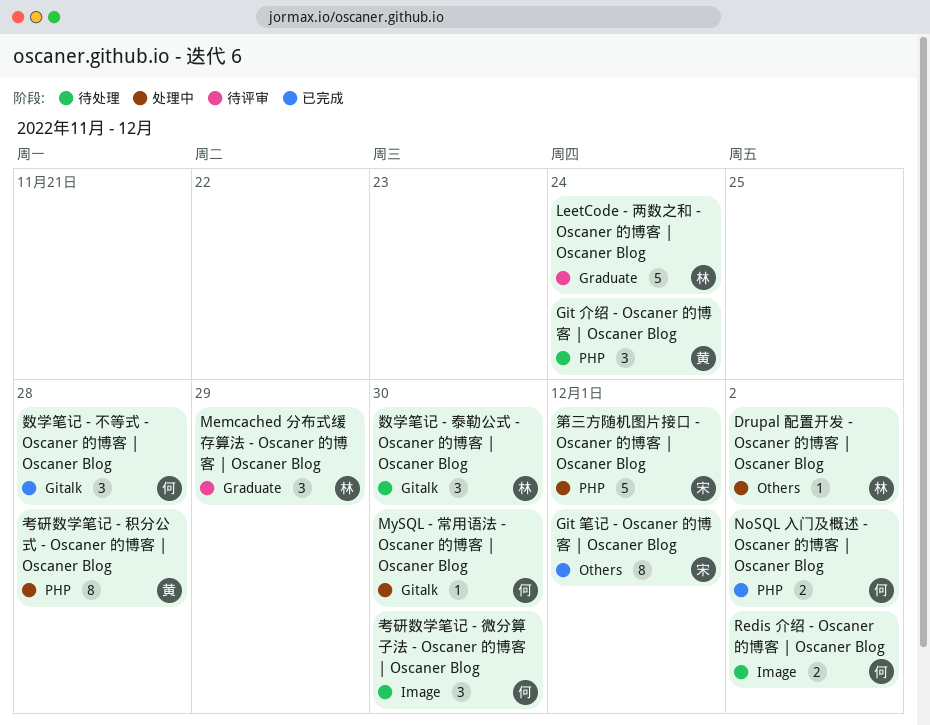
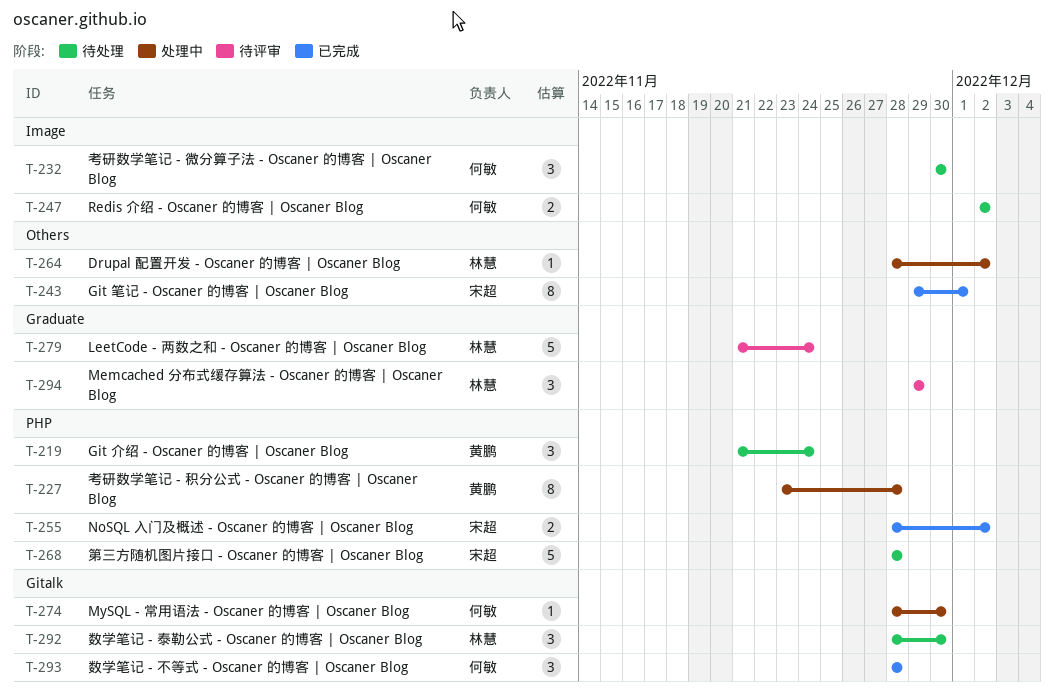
NoSQL 入门及概述 - Oscaner 的博客 | Oscaner Blog, owner: 何敏 -> 宋超
第三方随机图片接口 - Oscaner 的博客 | Oscaner Blog, status: 处理中 -> 待处理
第三方随机图片接口 - Oscaner 的博客 | Oscaner Blog, due: Dec 1 -> Nov 28

